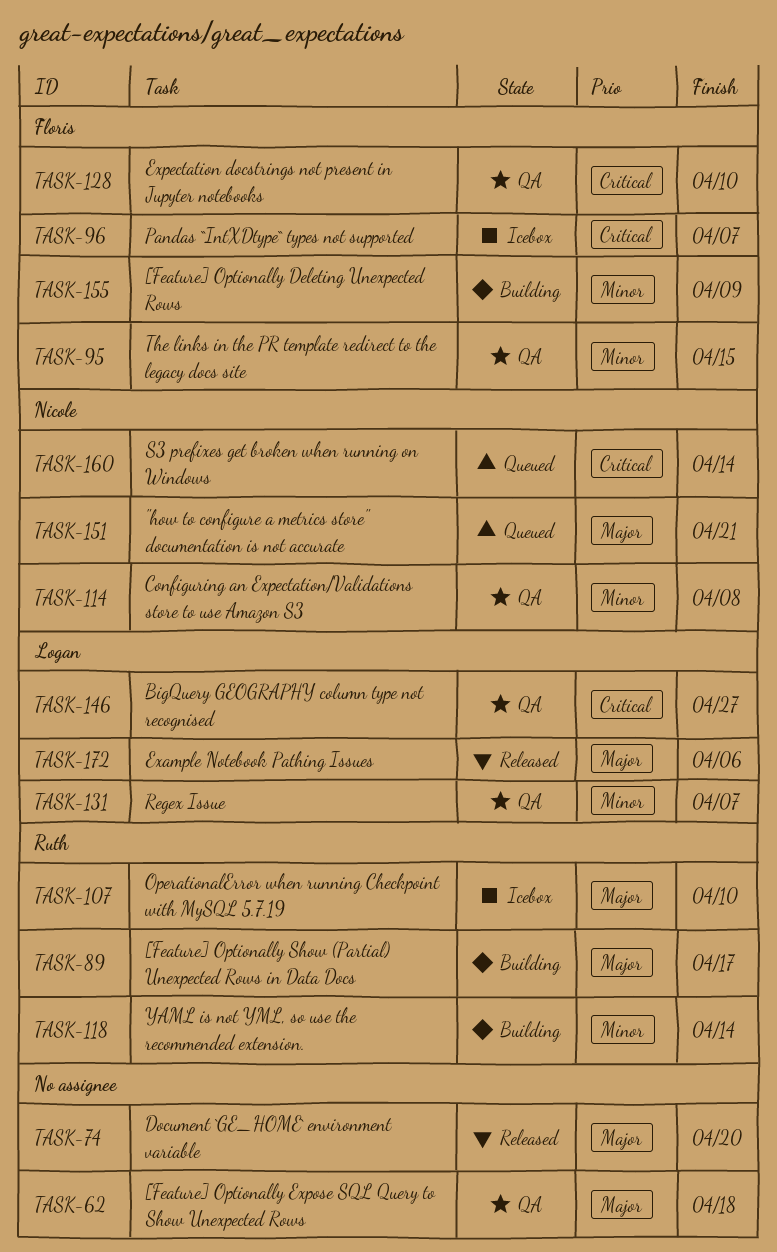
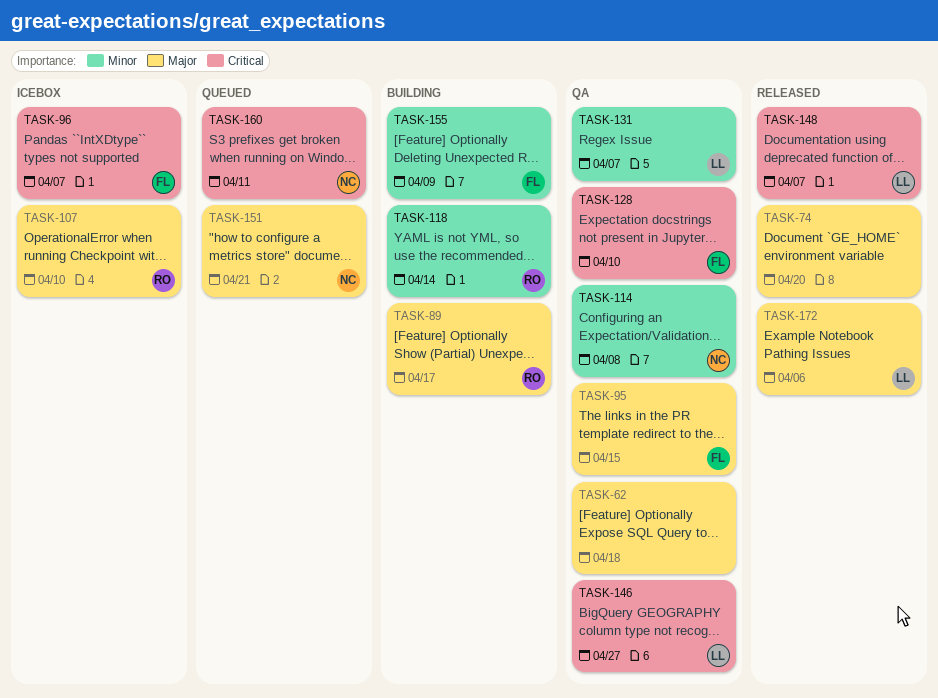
TASK-95, priority: Minor -> Major
TASK-148: none -> present
TASK-160, due: Apr 14 -> Apr 11

